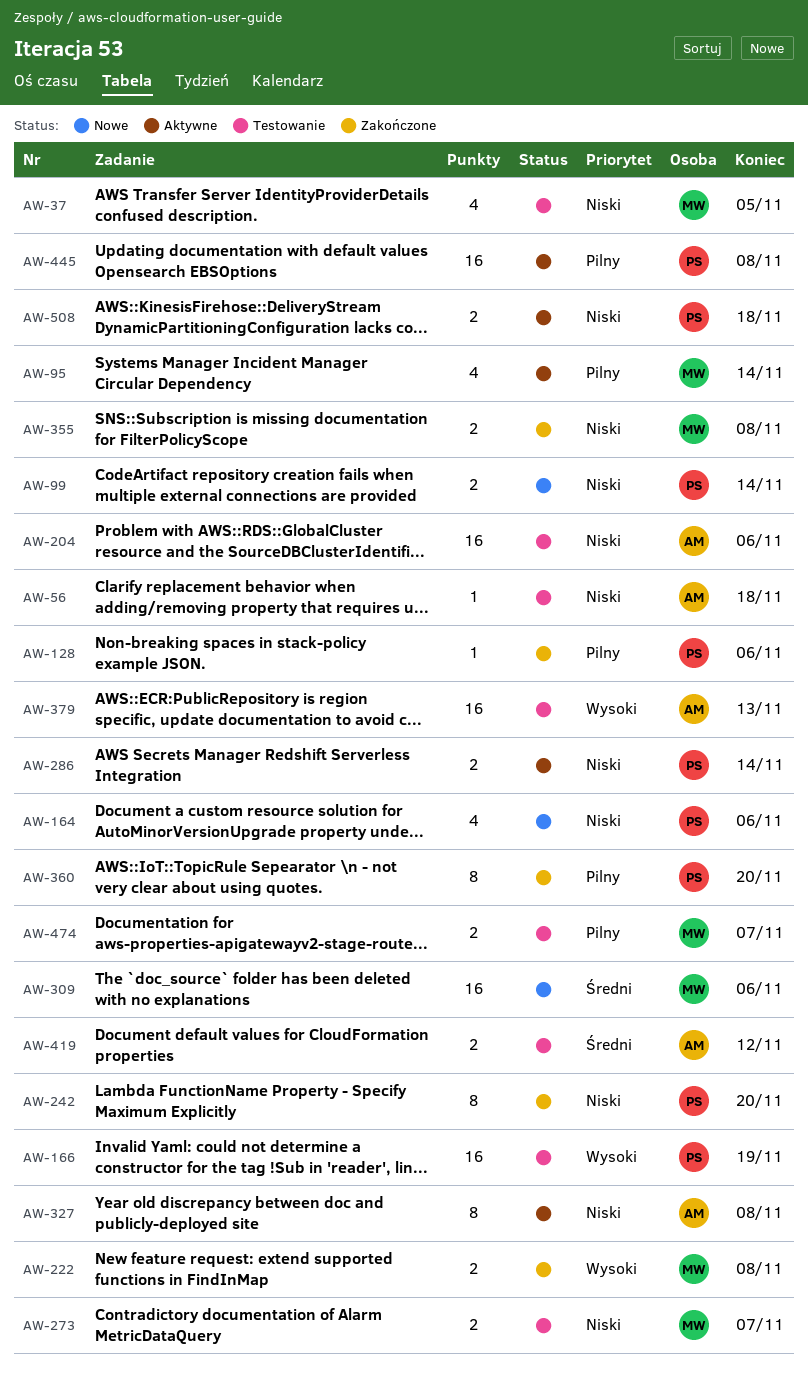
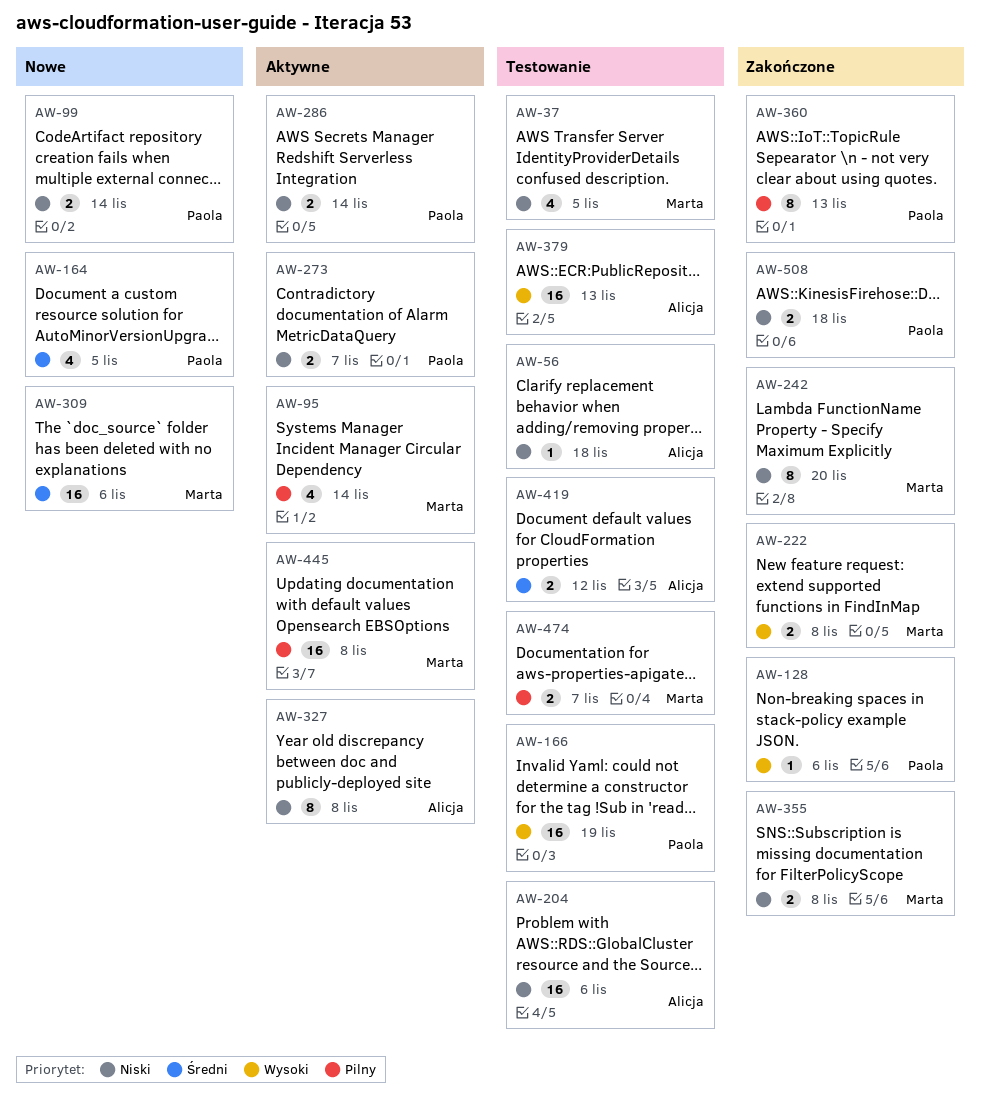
AW-128, priority: Pilny -> Wysoki
AW-164, priority: Niski -> Średni
AW-164, due: Nov 6 -> Nov 5
AW-242, owner: Paola -> Marta
AW-273, status: Testowanie -> Aktywne
AW-273, owner: Marta -> Paola
AW-360, due: Nov 20 -> Nov 13
AW-445, owner: Paola -> Marta
AW-508, status: Aktywne -> Zakończone

